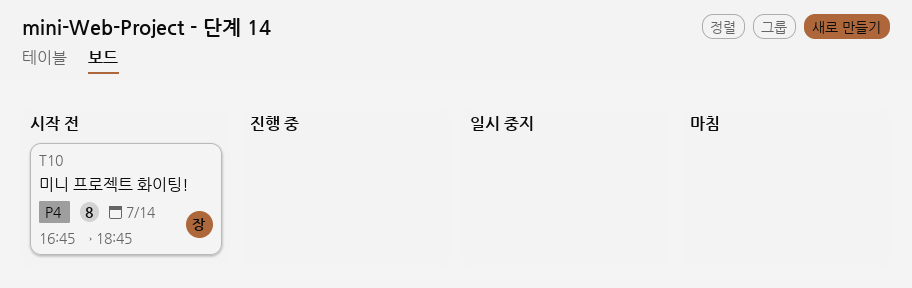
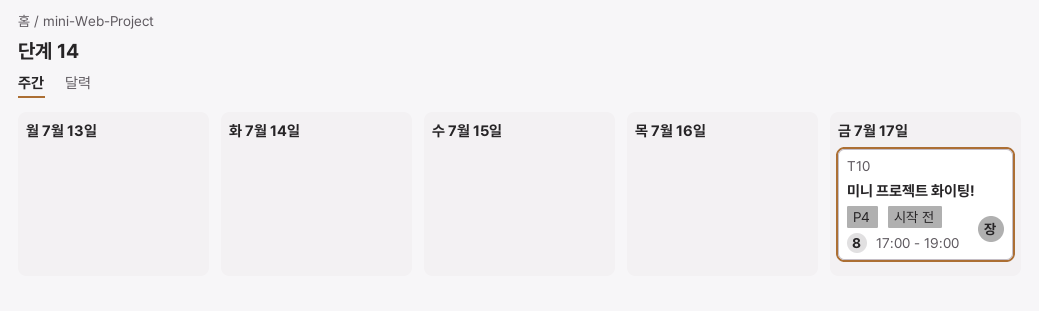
T10, day: Jul 14 -> Jul 17
T10, begins: 16:45 -> 17:00
T10, ends: 18:45 -> 19:00

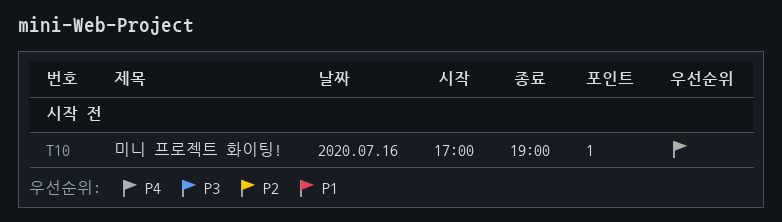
T10, estimate: 8 -> 1
T10, day: Jul 17 -> Jul 16

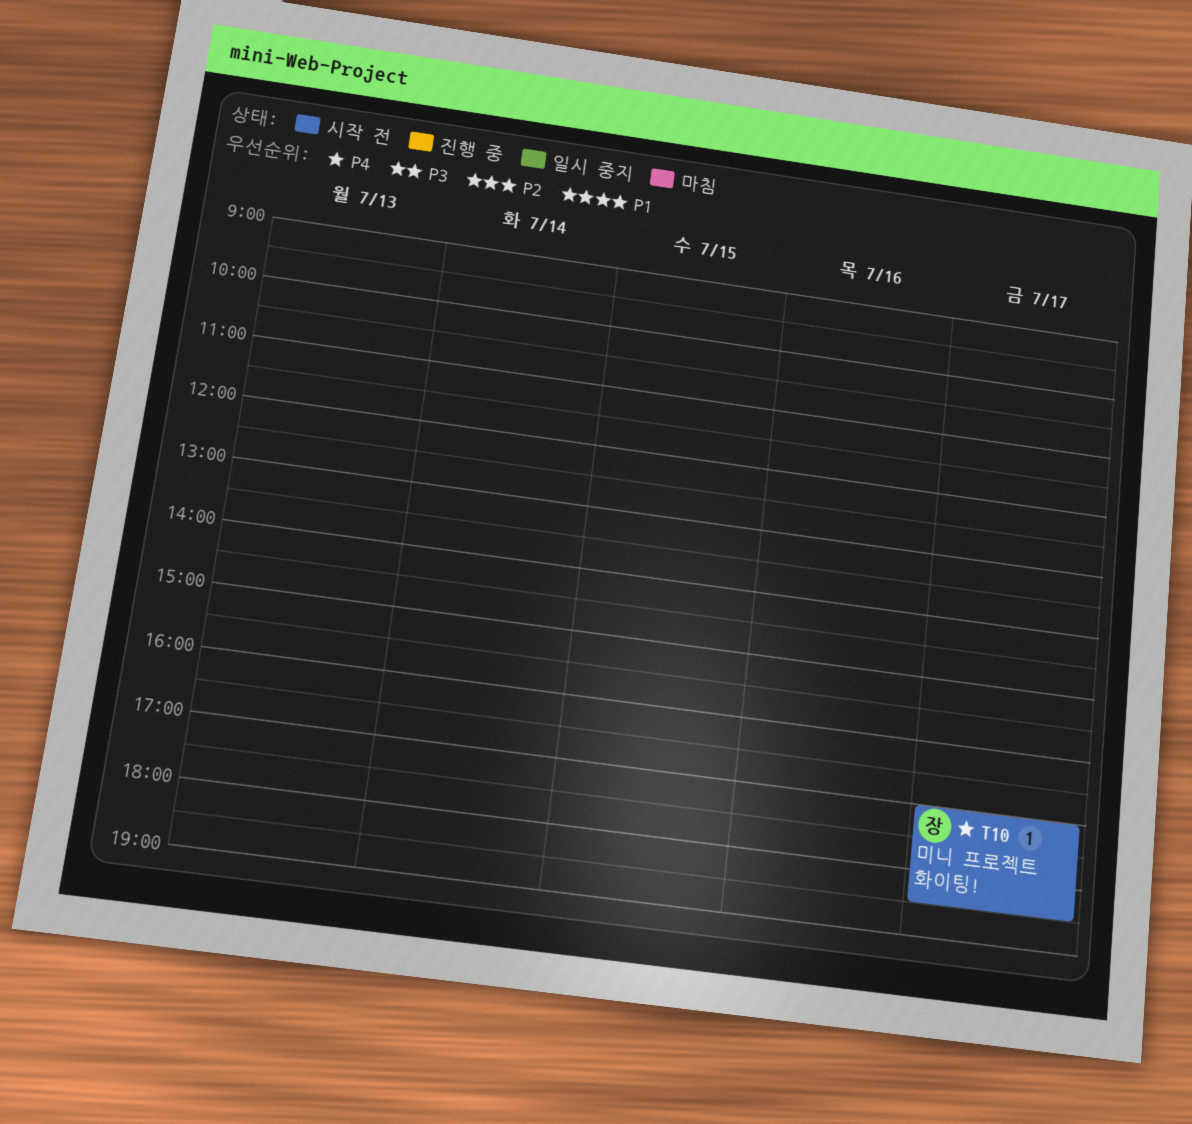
T10, day: Jul 16 -> Jul 17
T10, ends: 19:00 -> 18:30

